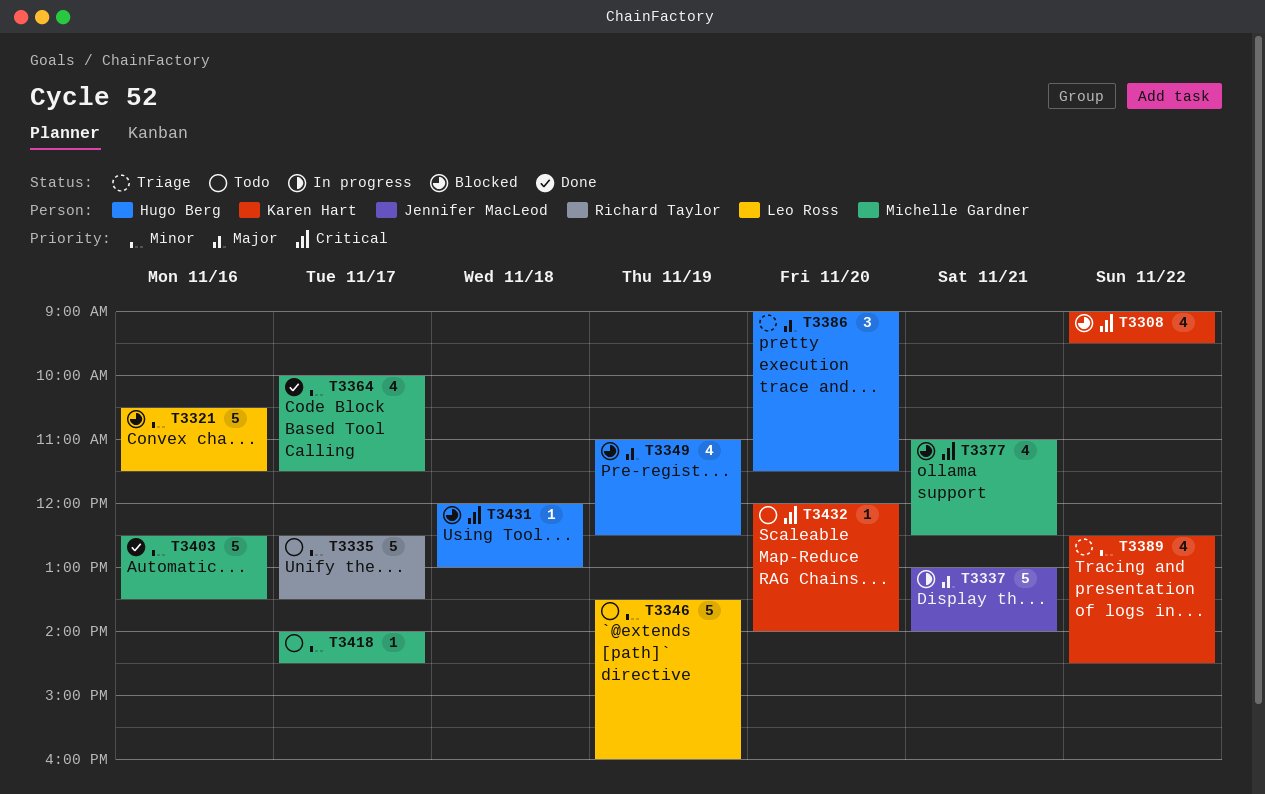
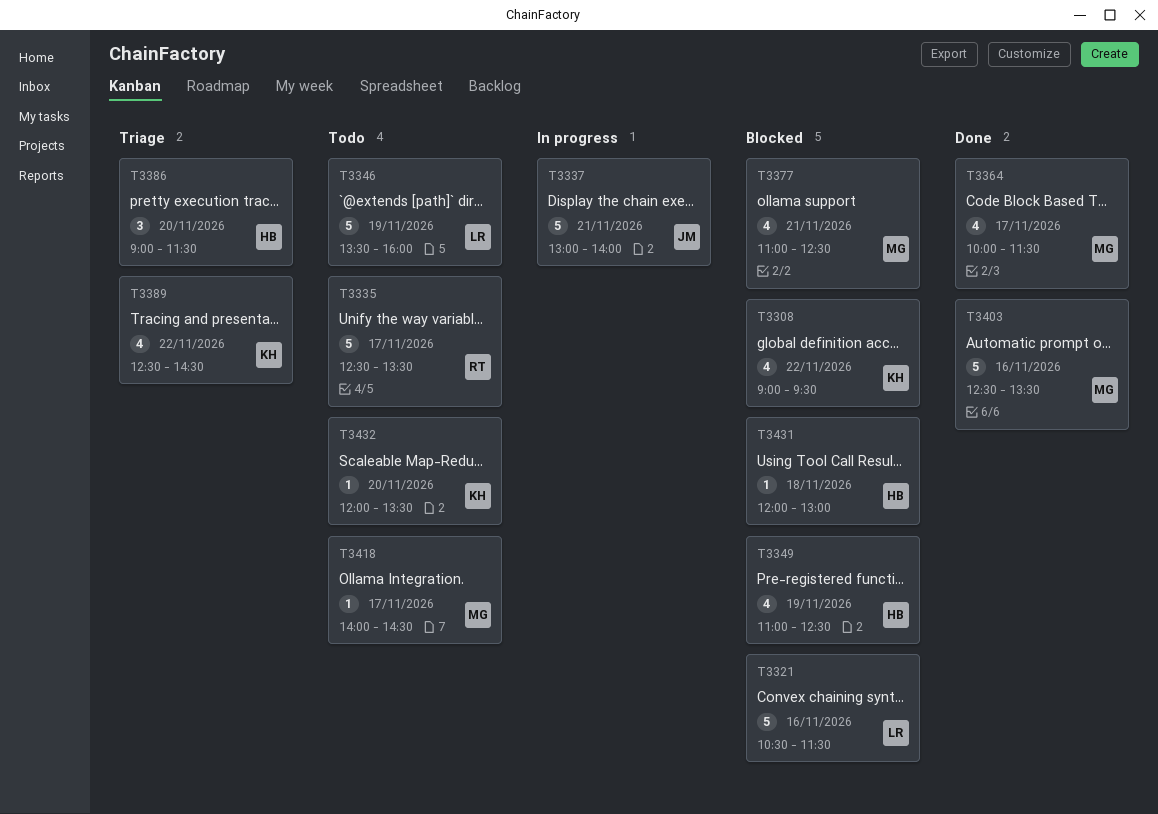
T3432, ends: 14:00 -> 13:30

